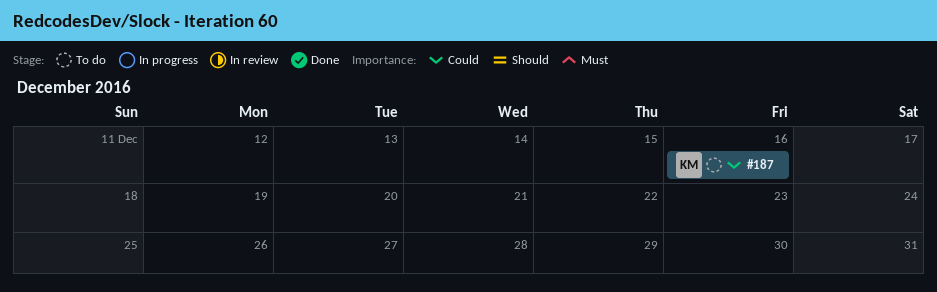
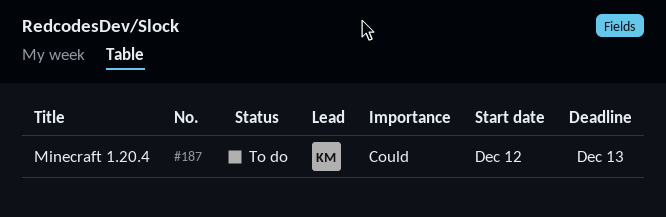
#187, start: Dec 16 -> Dec 12
#187, due: Dec 16 -> Dec 13

